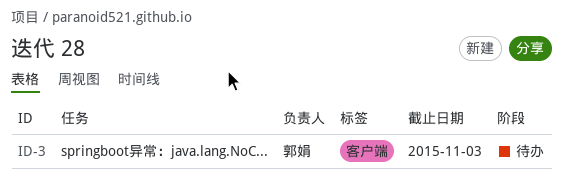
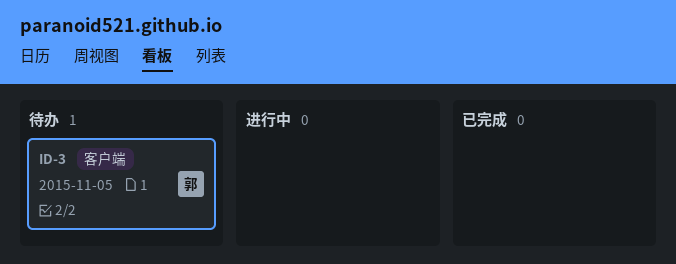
ID-3, due: Nov 3 -> Nov 5

